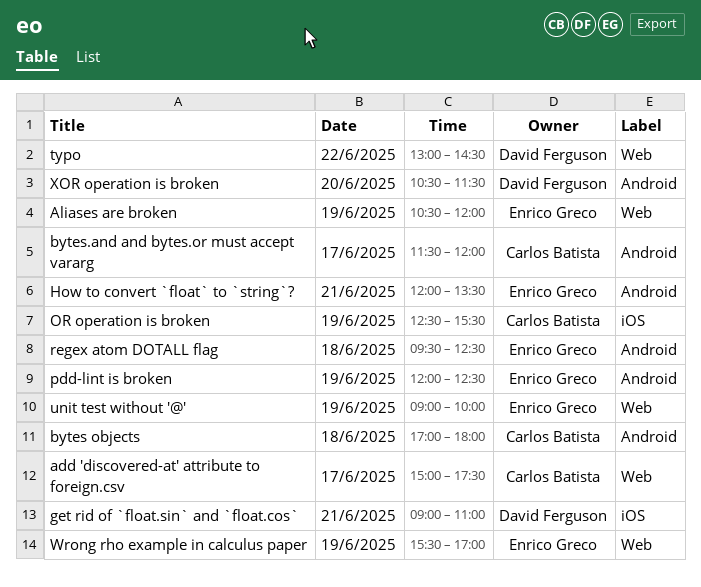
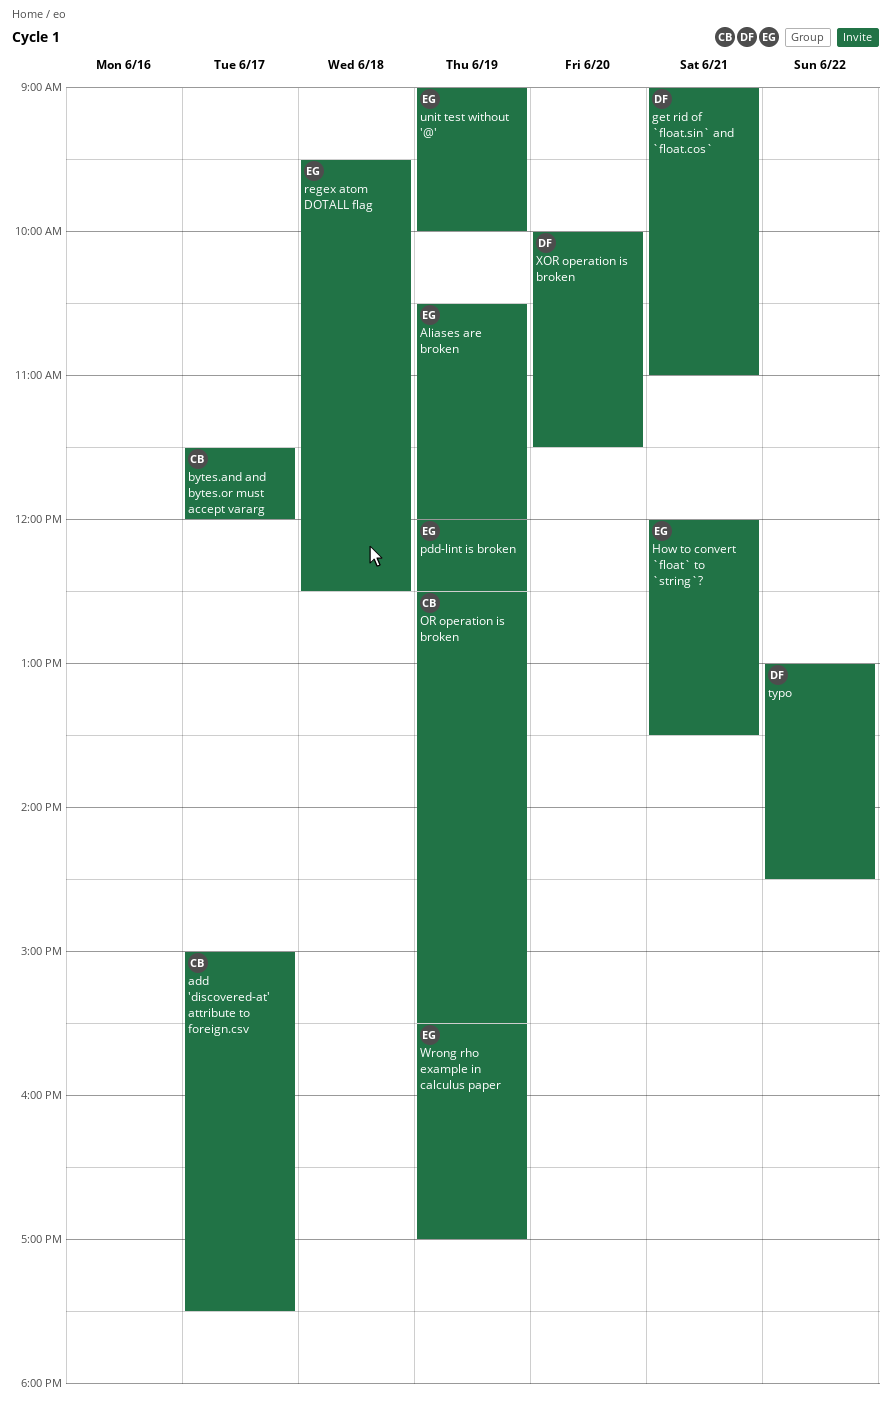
bytes objects: present -> none
XOR operation is broken, begins: 10:30 -> 10:00

